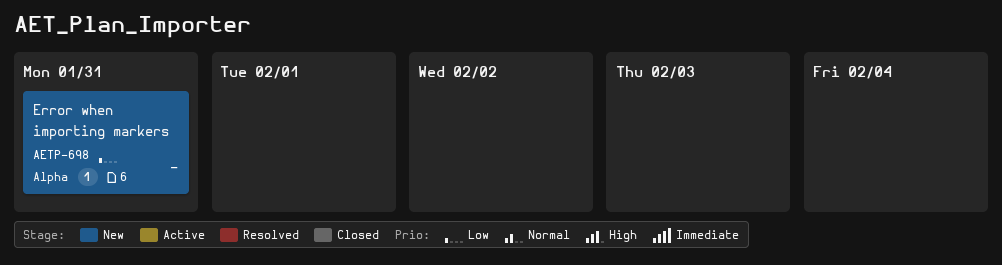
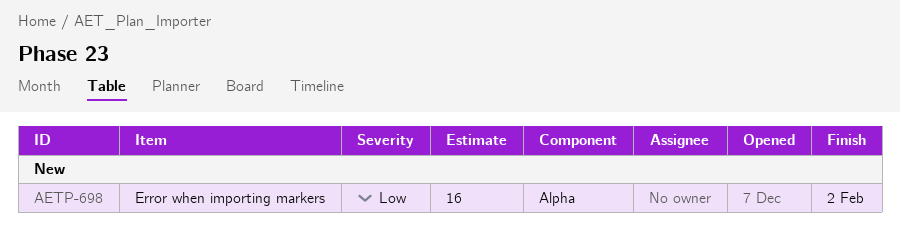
AETP-698, estimate: 1 -> 16
AETP-698, due: Jan 31 -> Feb 2

